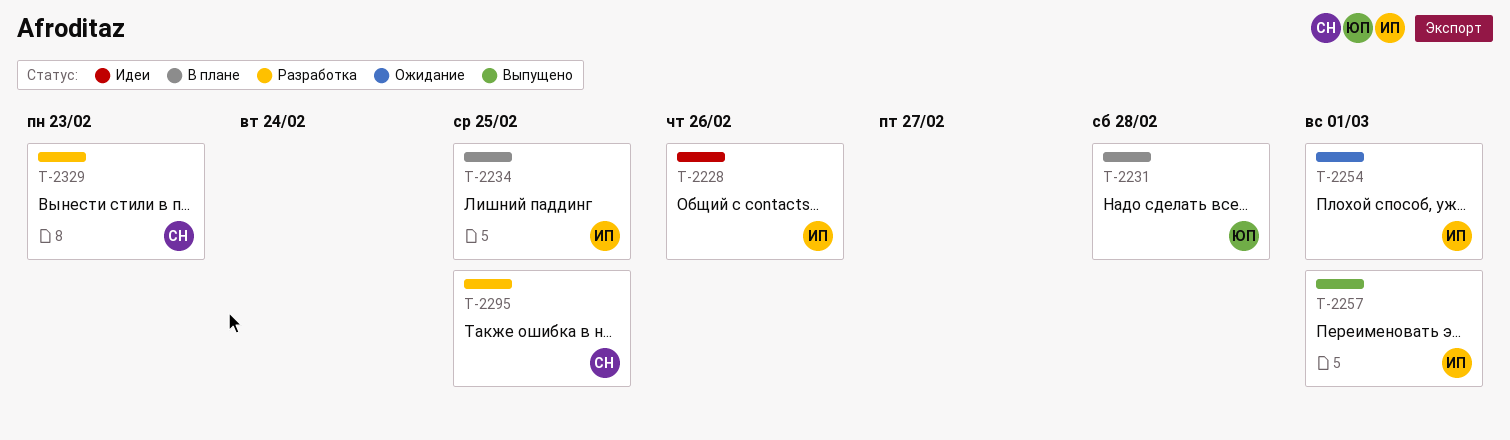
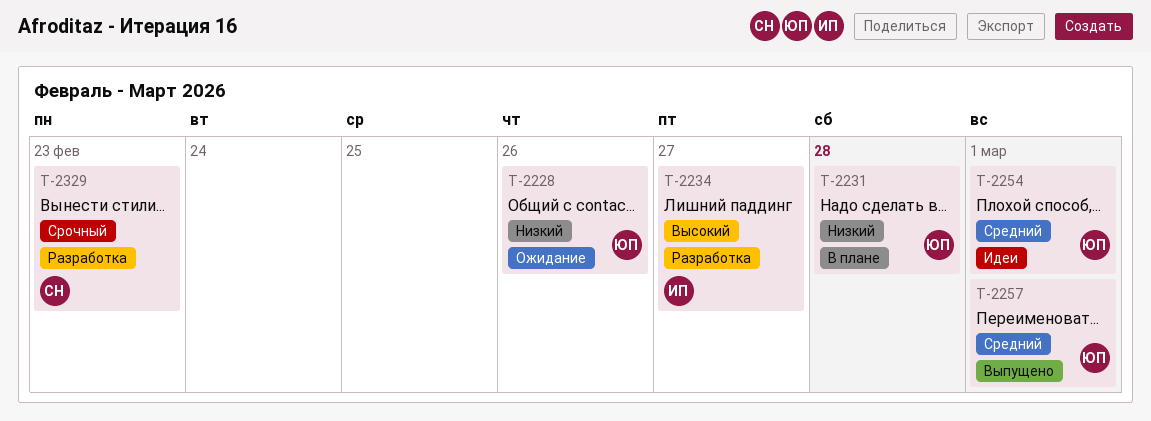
T-2228, status: Идеи -> Ожидание
T-2228, owner: ИП -> ЮП
T-2234, status: В плане -> Разработка
T-2234, due: Feb 25 -> Feb 27
T-2254, status: Ожидание -> Идеи
T-2254, owner: ИП -> ЮП
T-2257, owner: ИП -> ЮП
T-2295: present -> none

